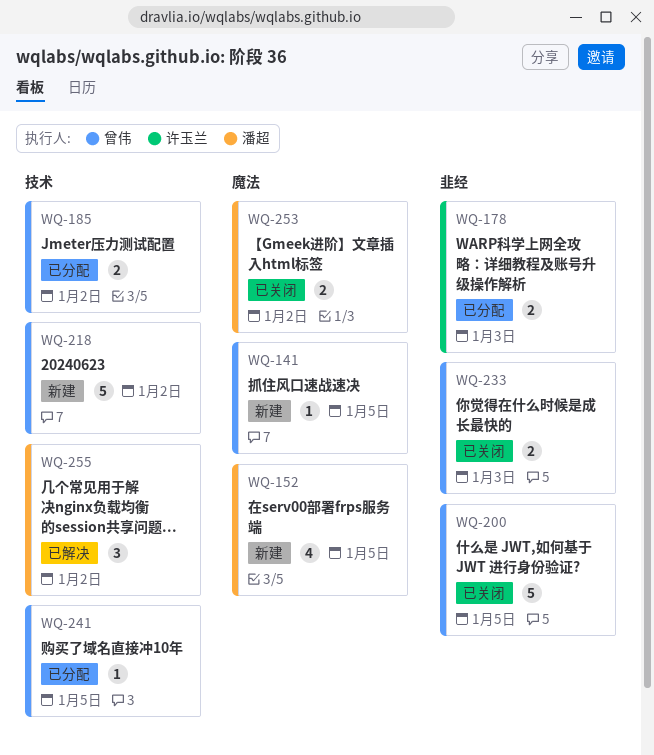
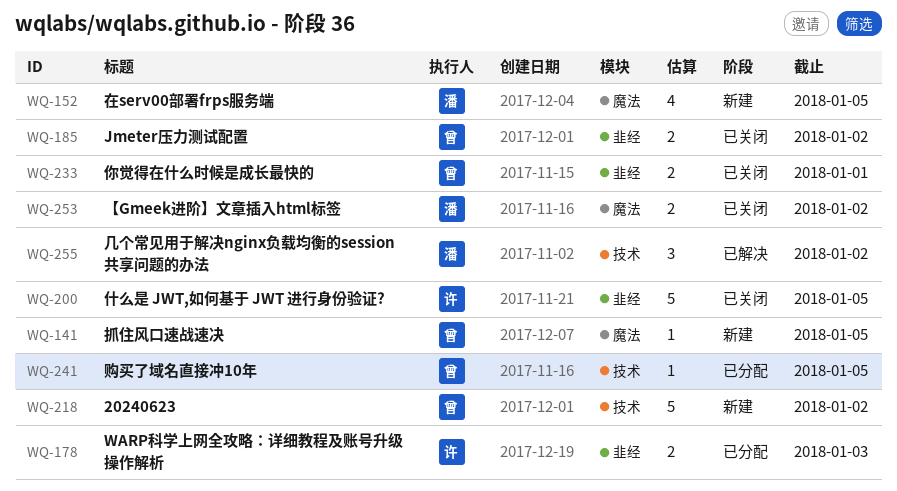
WQ-185, status: 已分配 -> 已关闭
WQ-185, label: 技术 -> 韭经
WQ-200, owner: 曾伟 -> 许玉兰
WQ-233, due: Jan 3 -> Jan 1

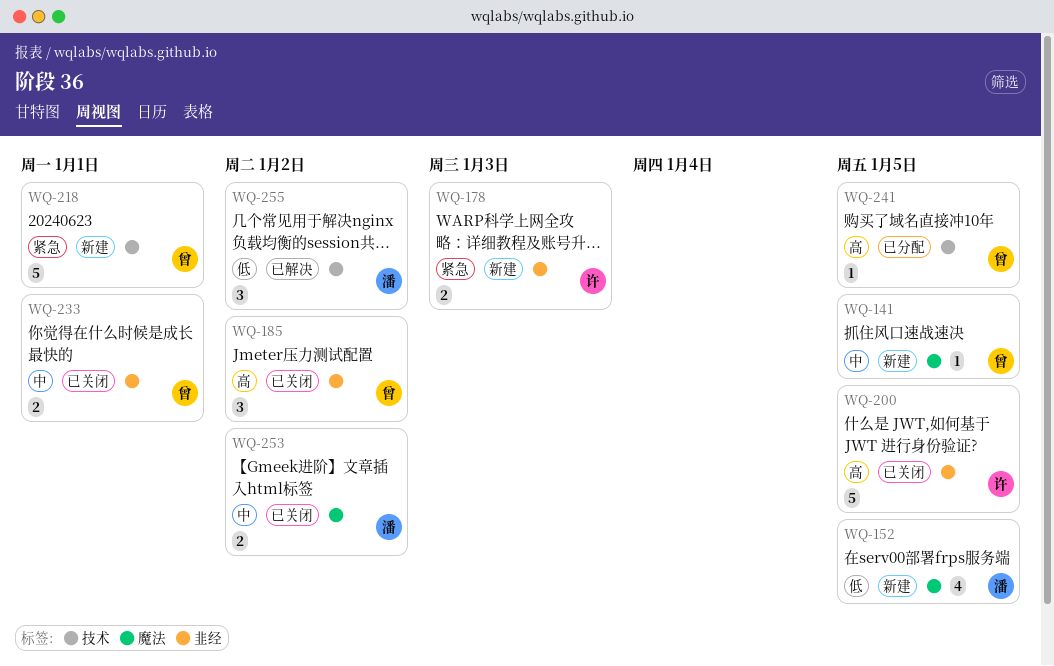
WQ-178, status: 已分配 -> 新建
WQ-185, estimate: 2 -> 3
WQ-218, due: Jan 2 -> Jan 1

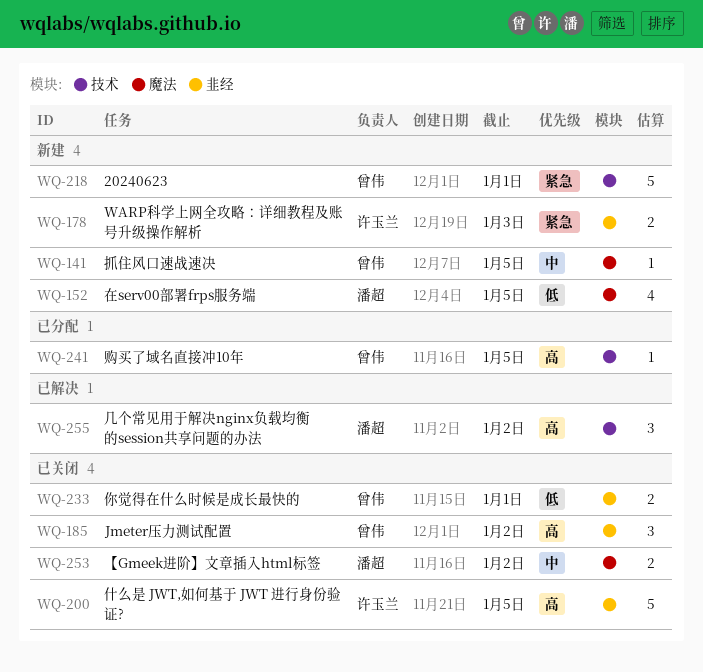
WQ-233, priority: 中 -> 低
WQ-255, priority: 低 -> 高

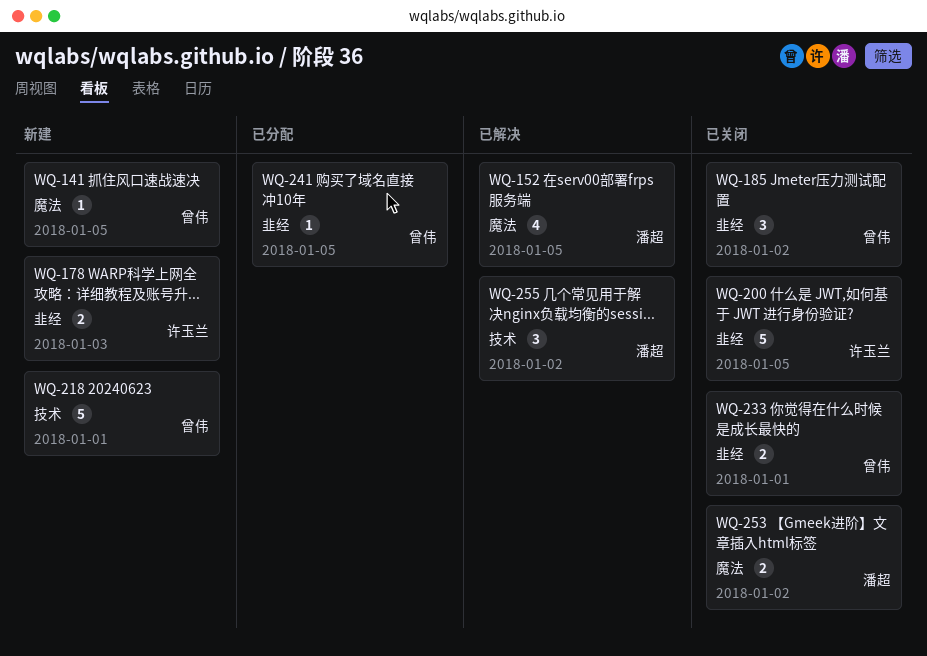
WQ-152, status: 新建 -> 已解决
WQ-241, label: 技术 -> 韭经

